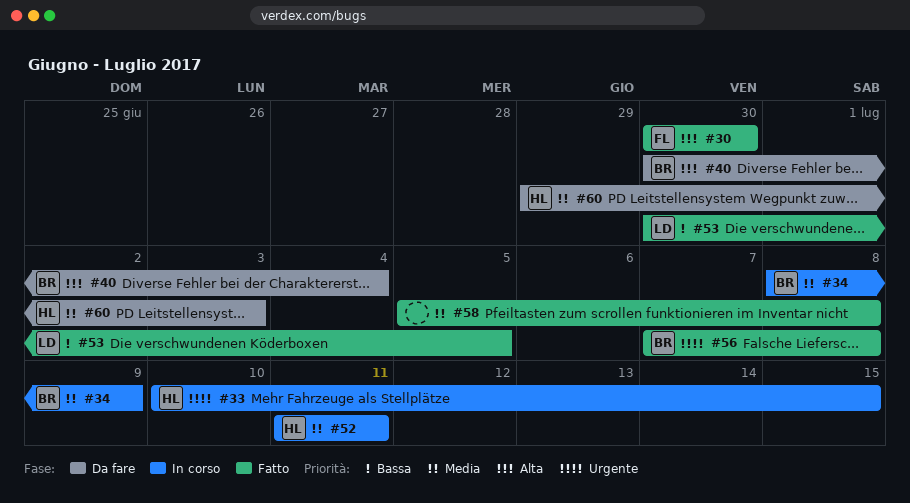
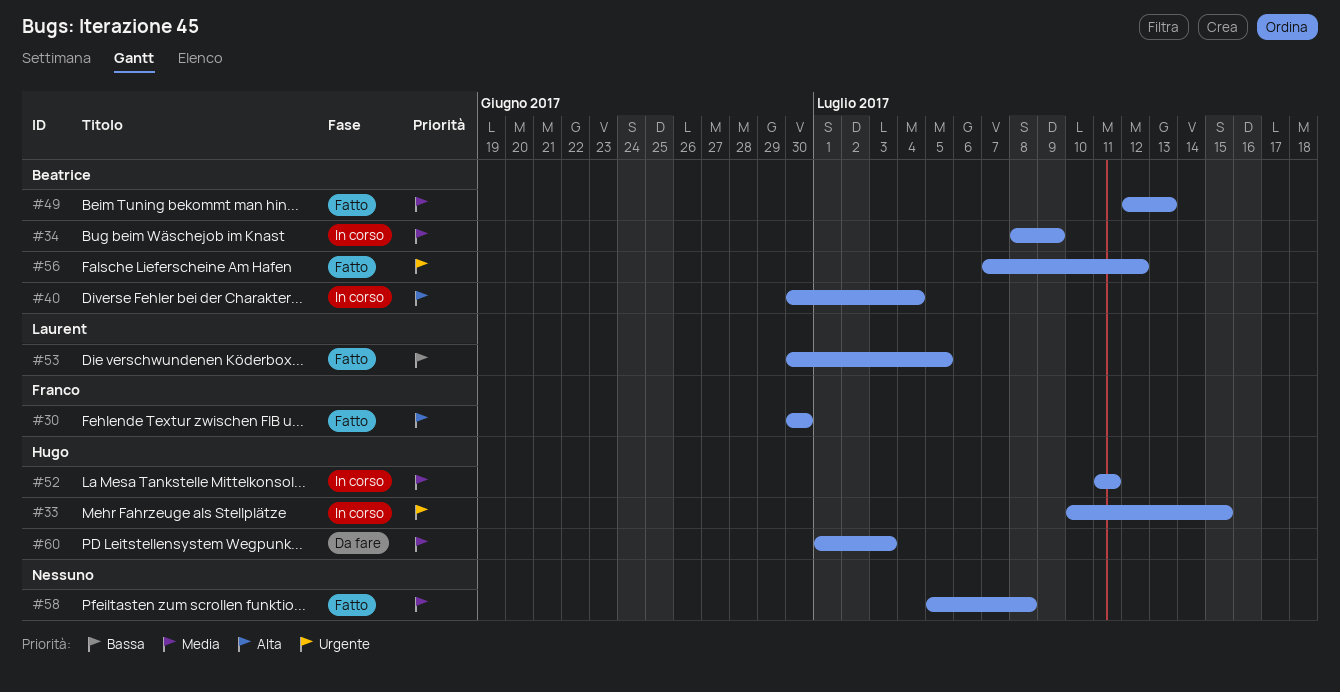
#40, status: Da fare -> In corso
#49: none -> present
#56, due: Jul 8 -> Jul 12
#60, start: Jun 29 -> Jul 1

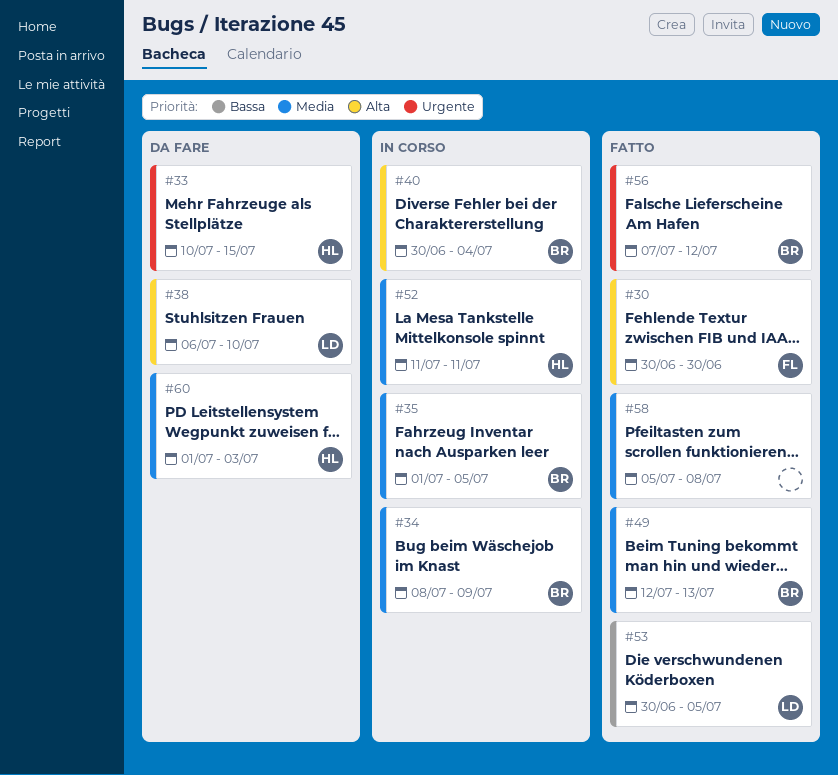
#33, status: In corso -> Da fare
#35: none -> present
#38: none -> present

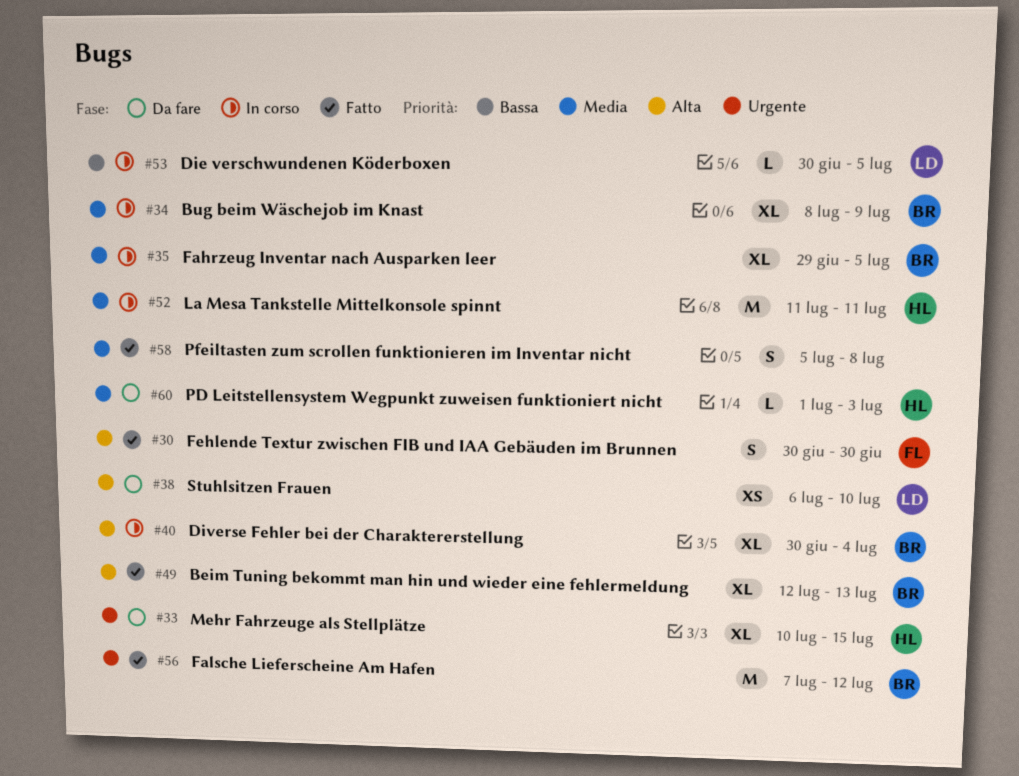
#35, start: Jul 1 -> Jun 29
#49, priority: Media -> Alta
#53, status: Fatto -> In corso

